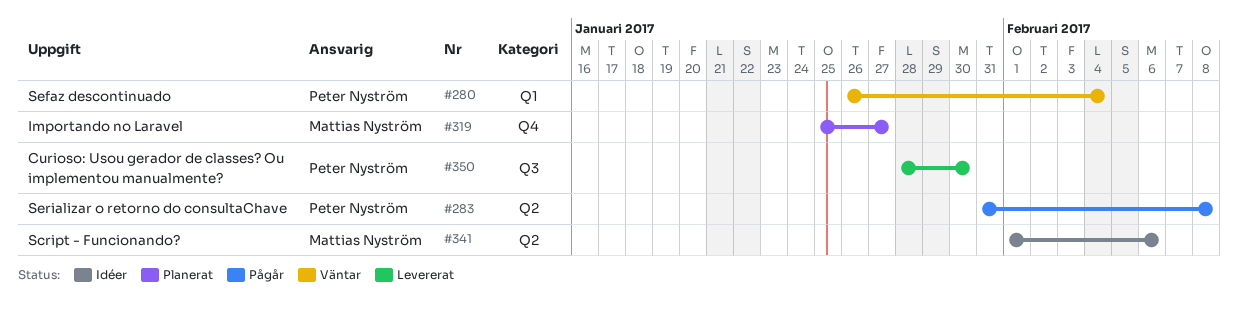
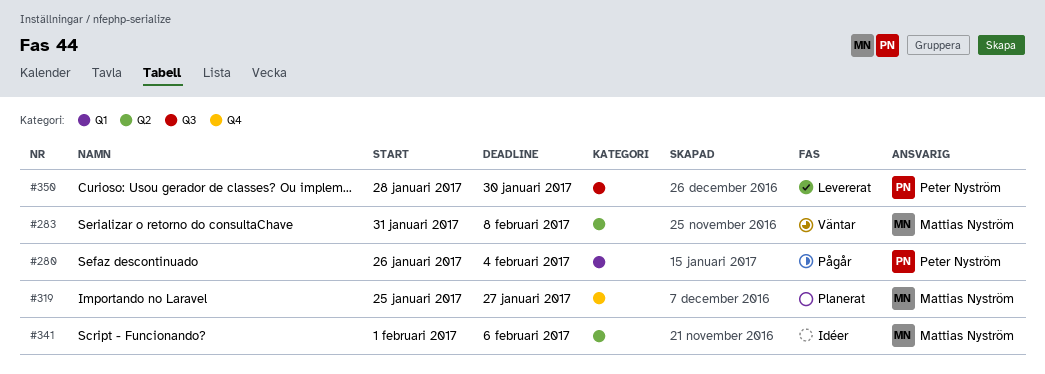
#280, status: Väntar -> Pågår
#283, status: Pågår -> Väntar
#283, owner: Peter Nyström -> Mattias Nyström

